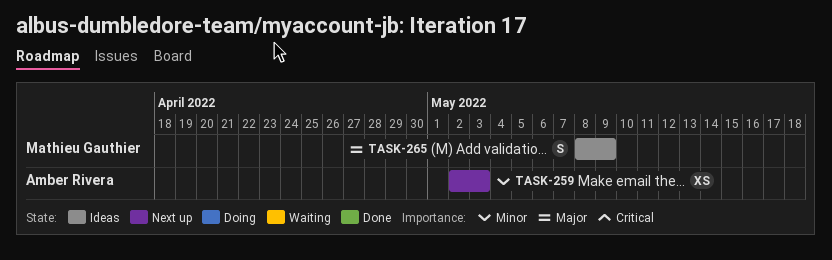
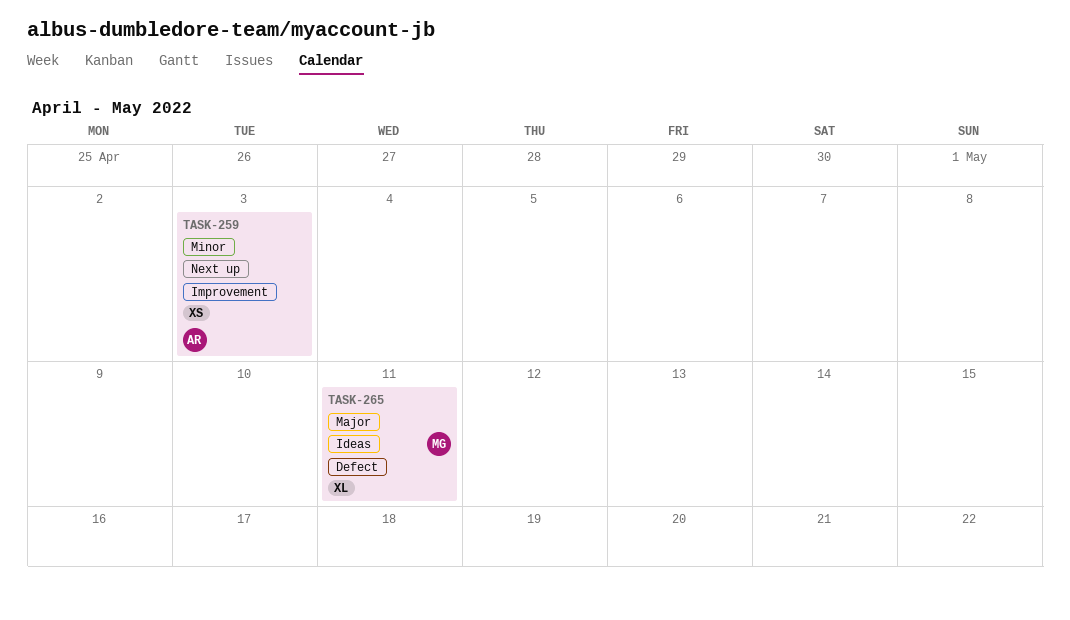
TASK-265, estimate: S -> XL
TASK-265, due: May 9 -> May 11

